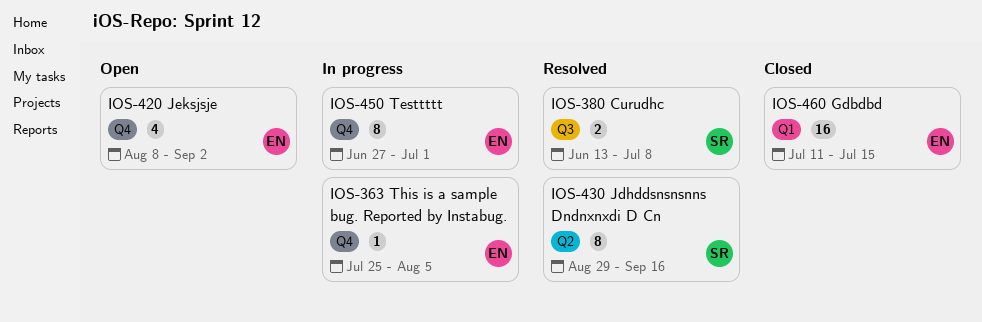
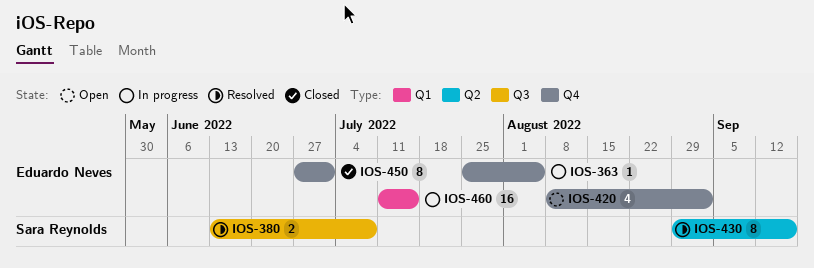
IOS-450, status: In progress -> Closed
IOS-460, status: Closed -> In progress

